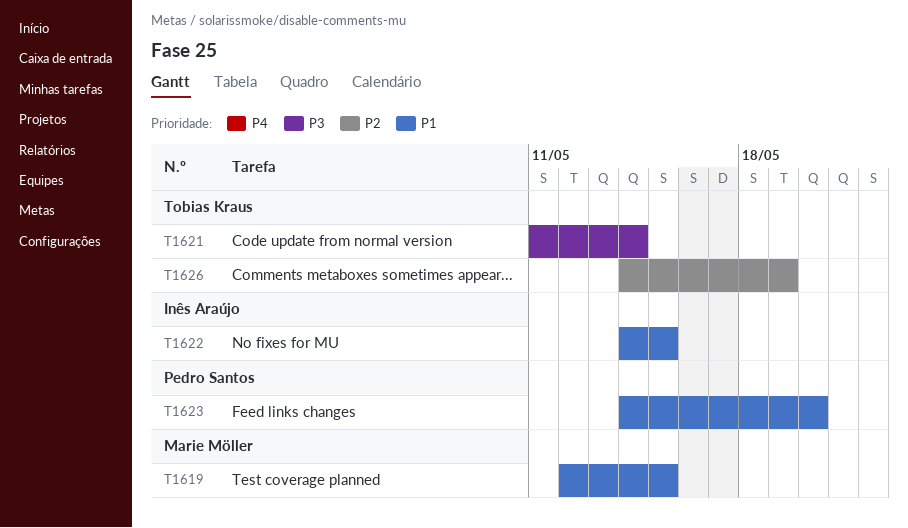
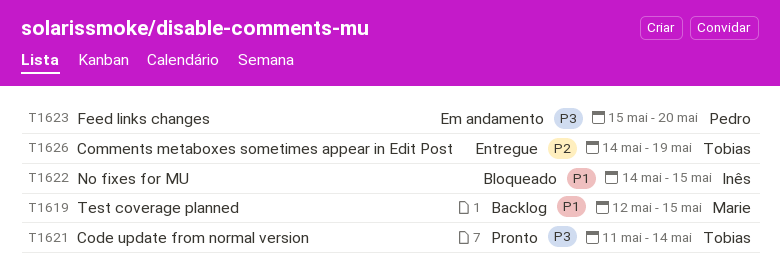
T1623, priority: P1 -> P3
T1623, start: May 14 -> May 15

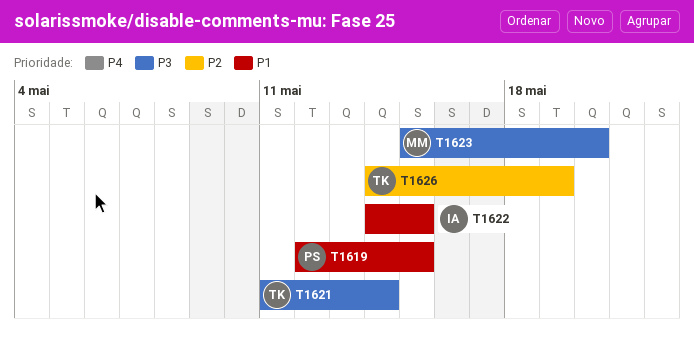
T1619, owner: Marie -> Pedro
T1623, owner: Pedro -> Marie

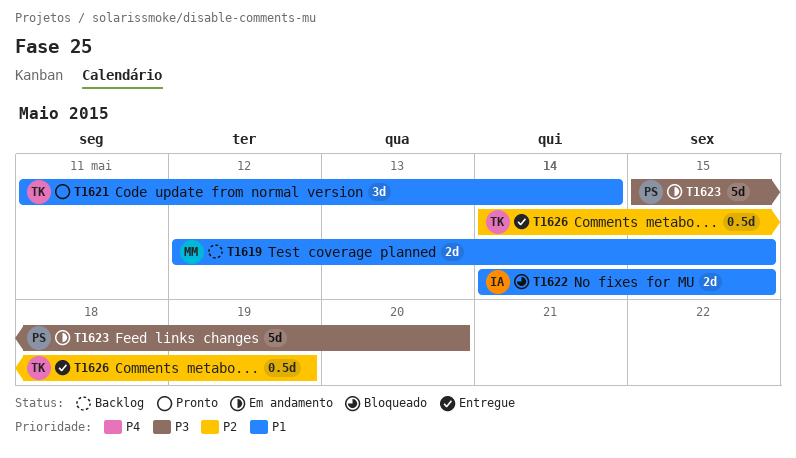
T1619, owner: PS -> MM
T1621, priority: P3 -> P1
T1623, owner: MM -> PS

